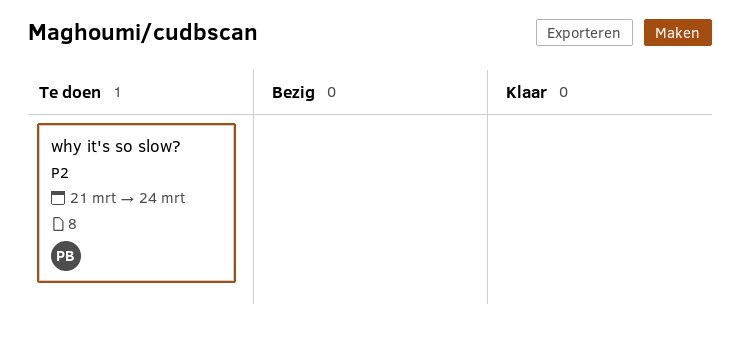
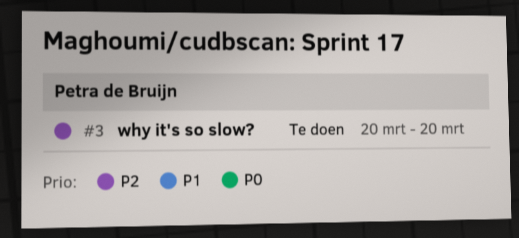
why it's so slow?, start: Mar 21 -> Mar 20
why it's so slow?, due: Mar 24 -> Mar 20

